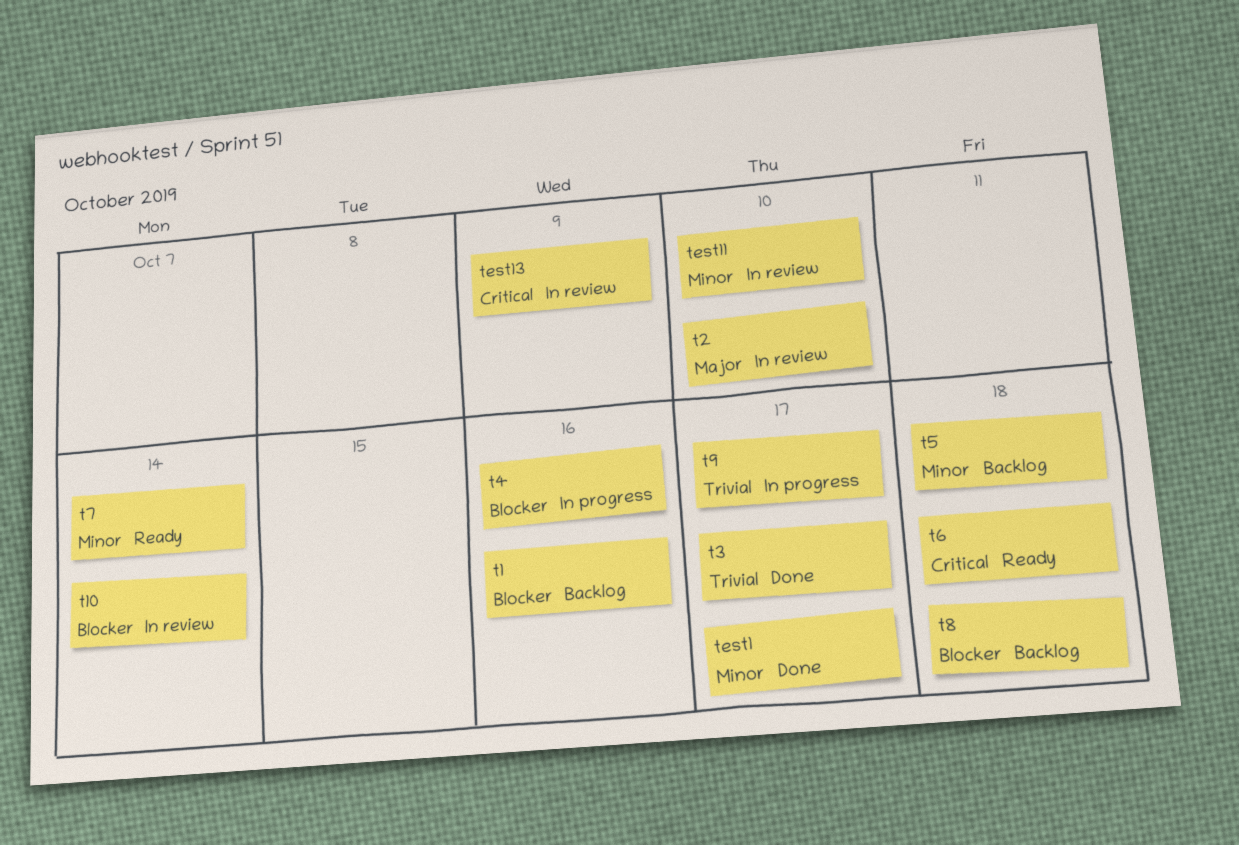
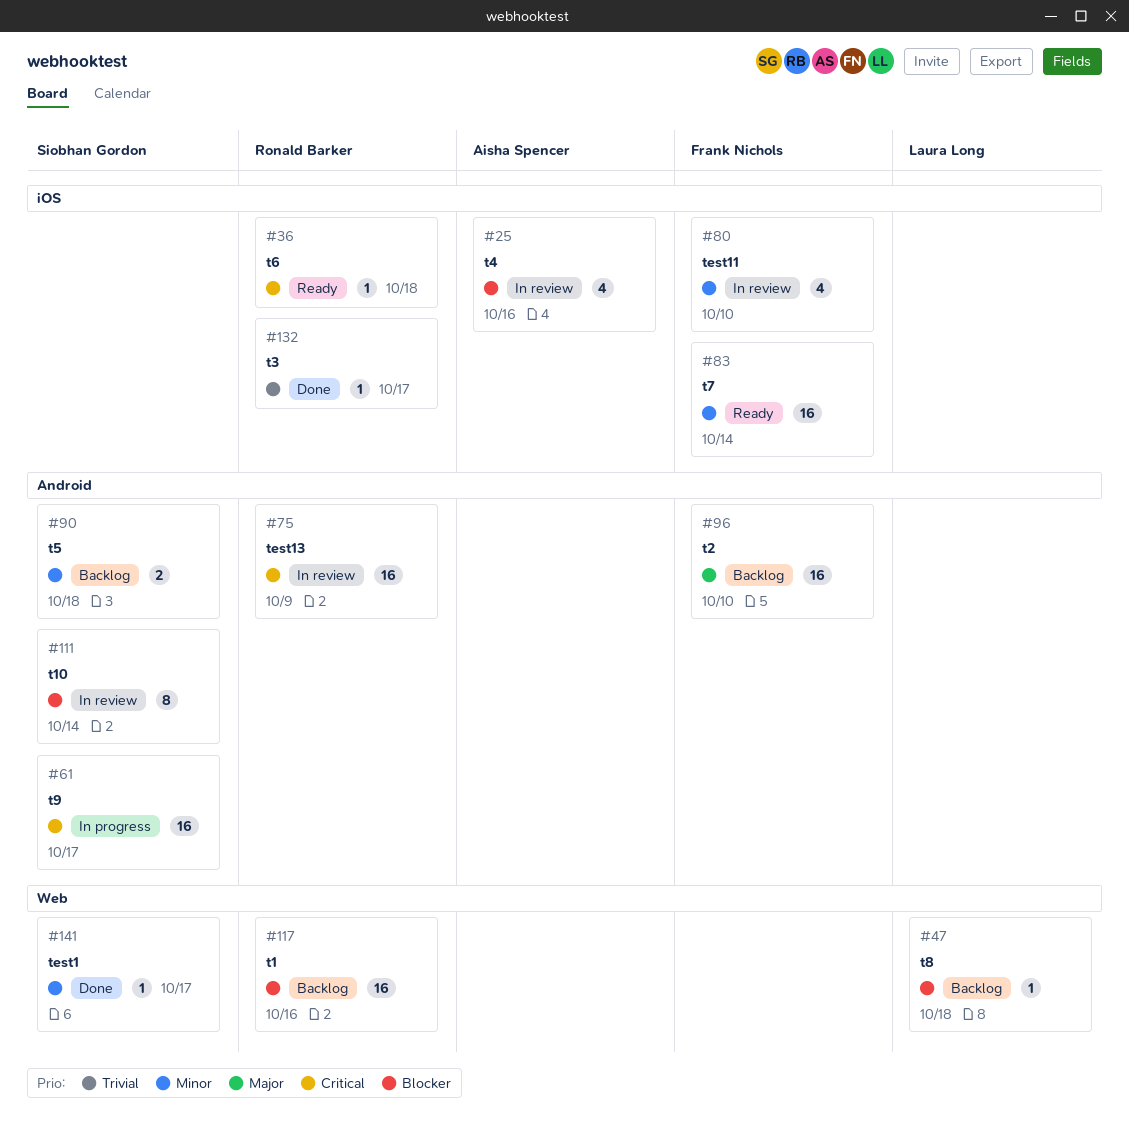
t2, status: In review -> Backlog
t4, status: In progress -> In review
t9, priority: Trivial -> Critical

